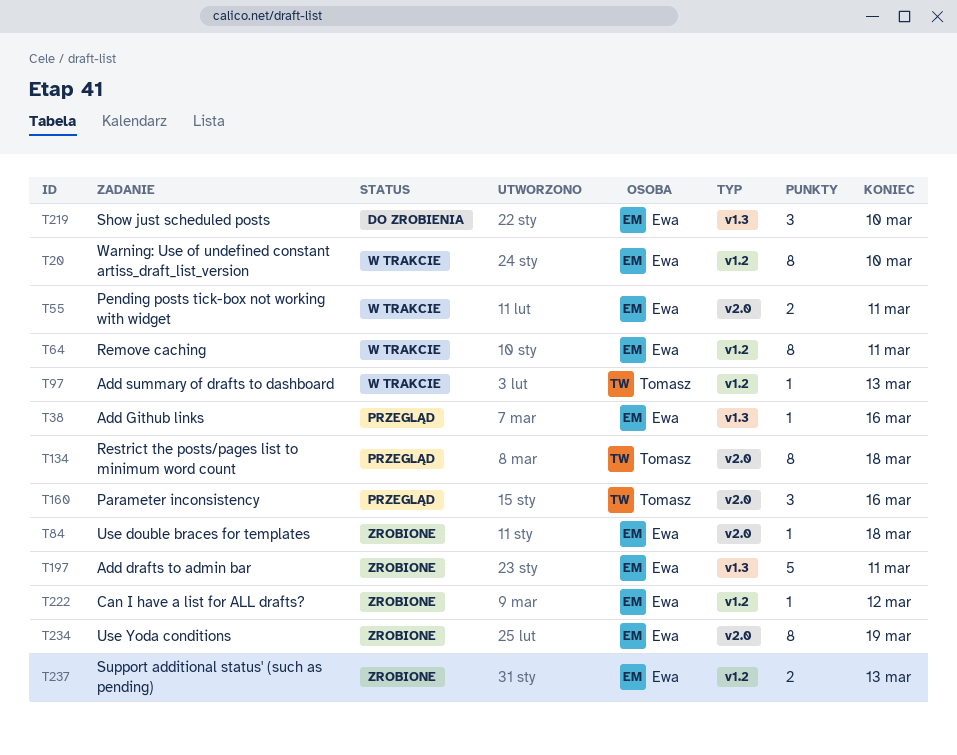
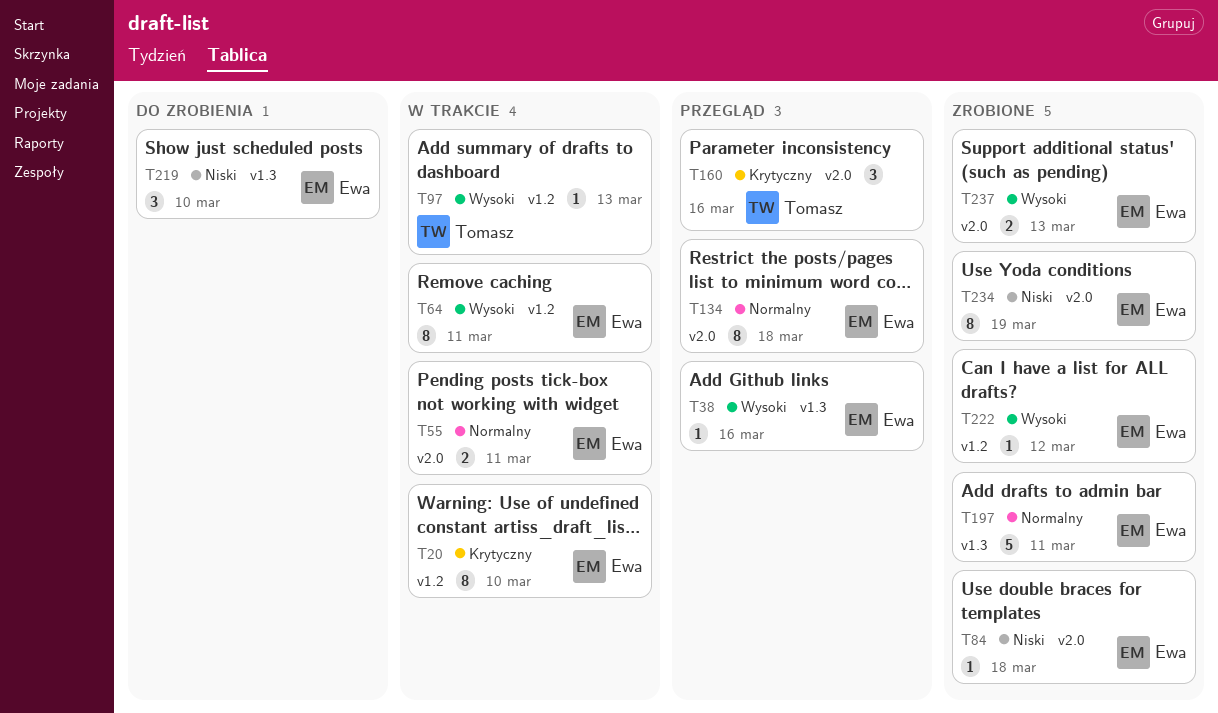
T134, owner: Tomasz -> Ewa
T237, label: v1.2 -> v2.0

